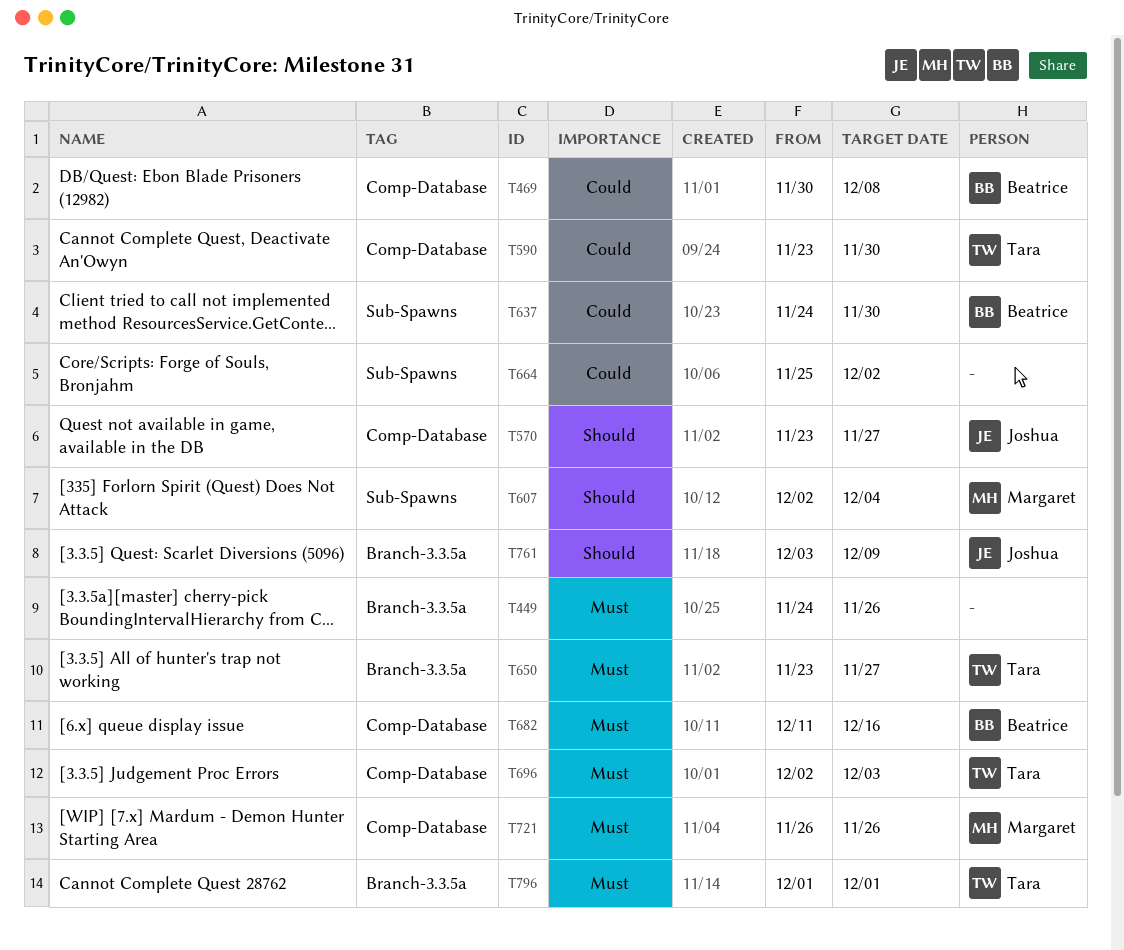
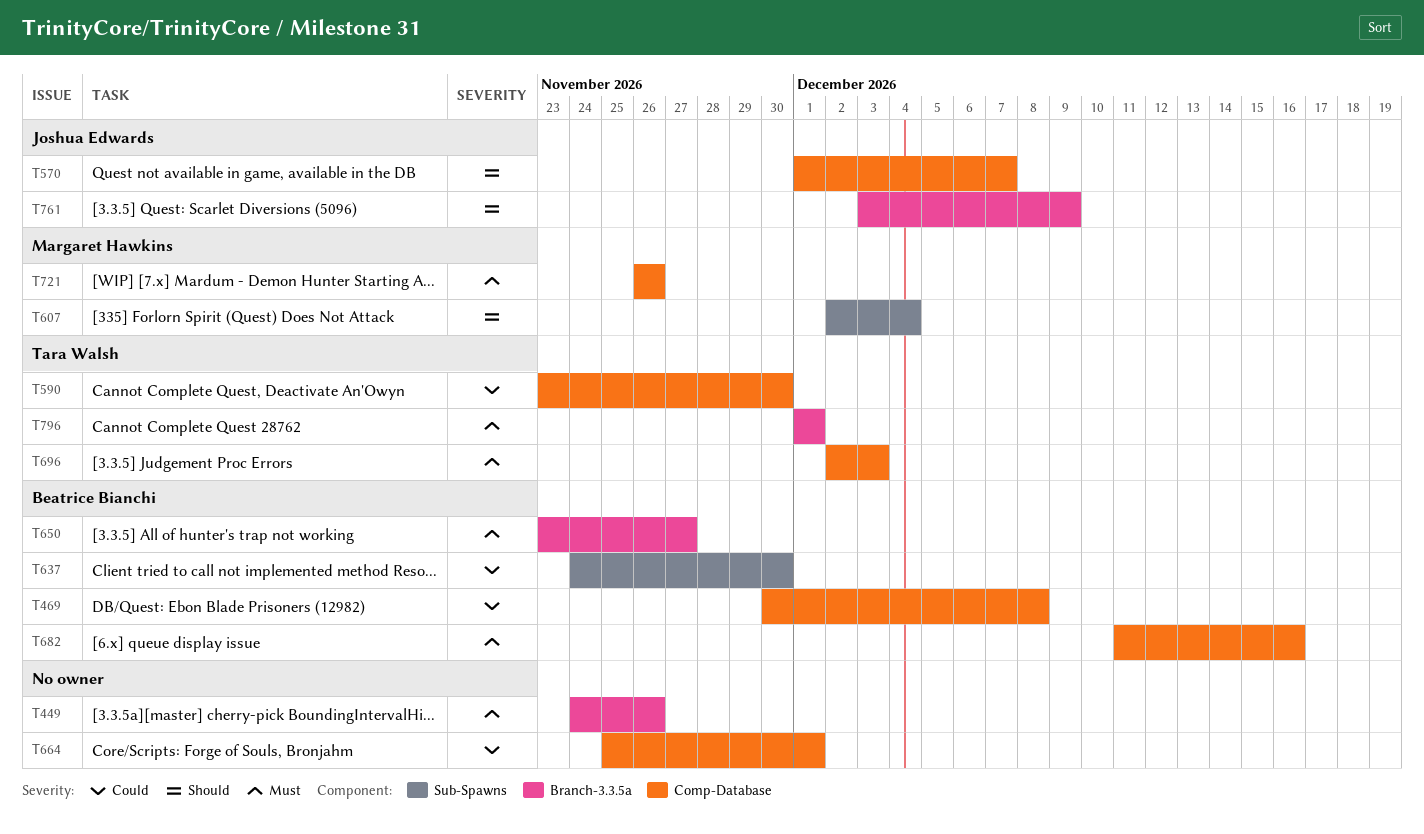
T570, start: Nov 23 -> Dec 1
T570, due: Nov 27 -> Dec 7
T650, owner: Tara Walsh -> Beatrice Bianchi
T664, label: Sub-Spawns -> Comp-Database
T664, due: Dec 2 -> Dec 1

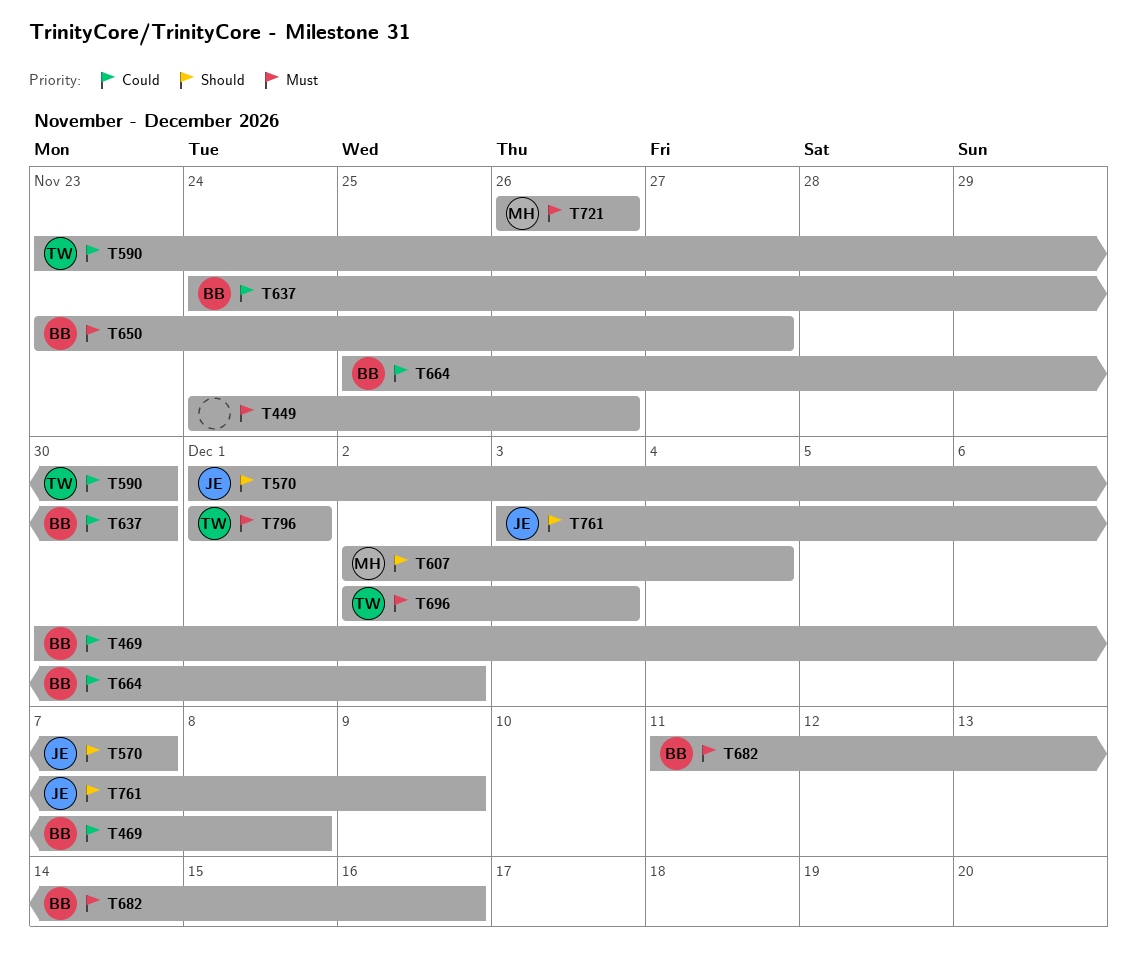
T664, owner: none -> Beatrice Bianchi
T664, due: Dec 1 -> Dec 2

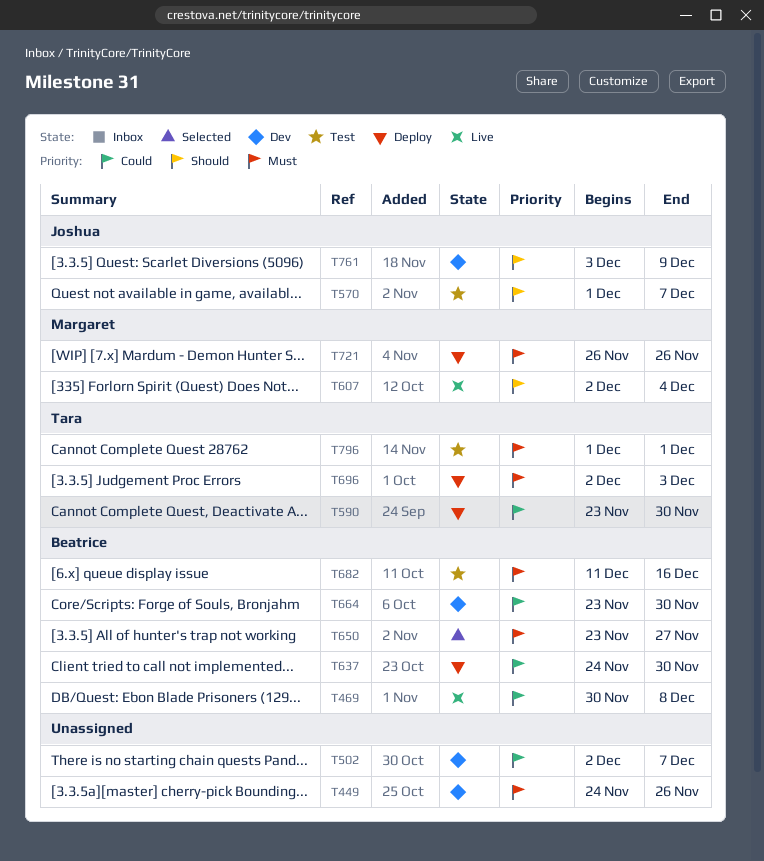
T502: none -> present
T664, start: Nov 25 -> Nov 23
T664, due: Dec 2 -> Nov 30

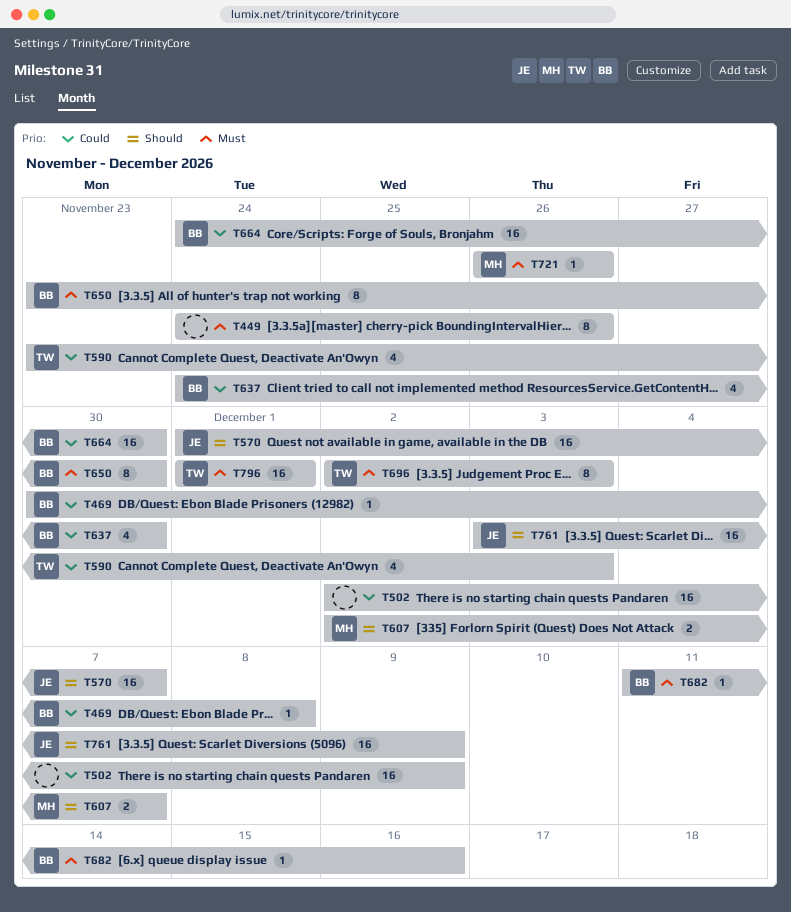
T502, due: Dec 7 -> Dec 9
T590, due: Nov 30 -> Dec 3
T607, due: Dec 4 -> Dec 7
T650, due: Nov 27 -> Nov 30
T664, start: Nov 23 -> Nov 24

